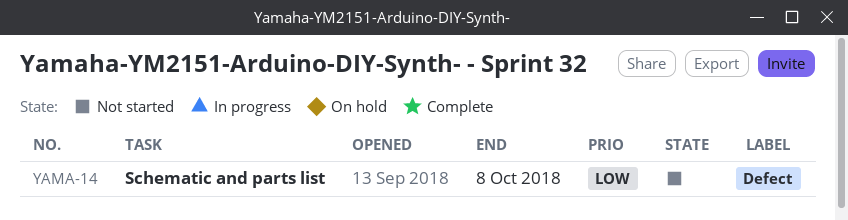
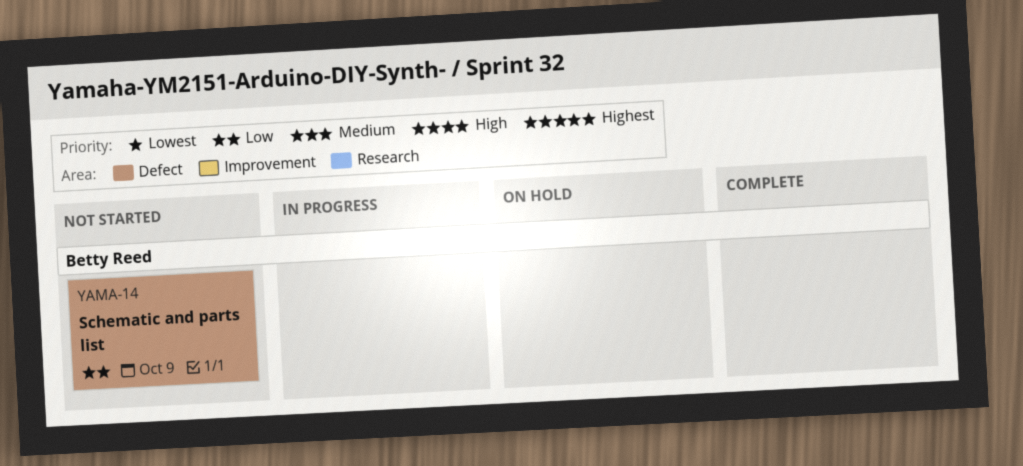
YAMA-14, due: Oct 8 -> Oct 9

